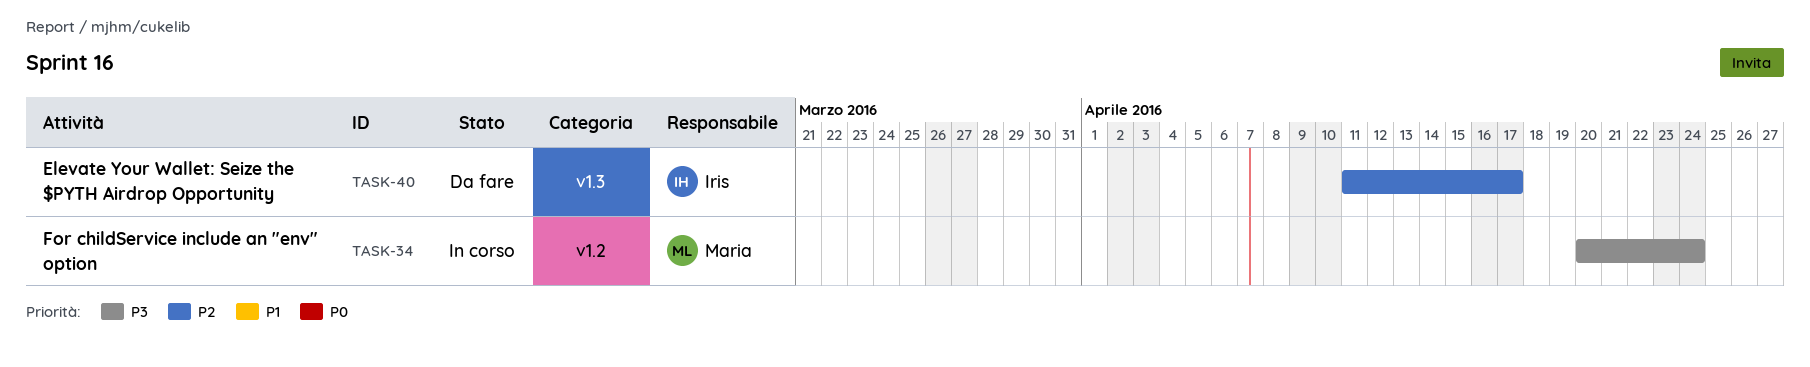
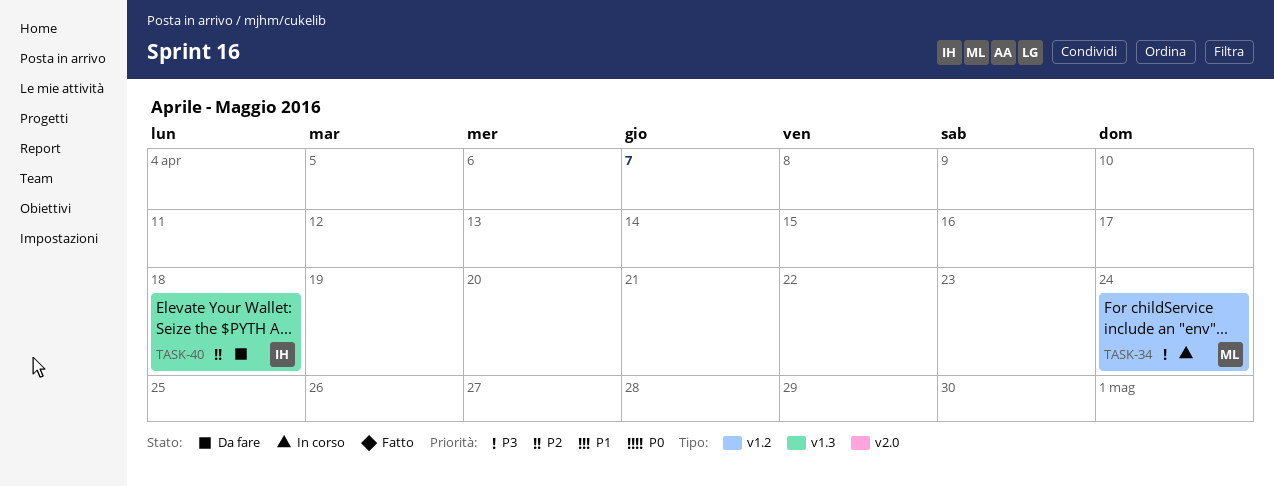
TASK-40, due: Apr 17 -> Apr 18

